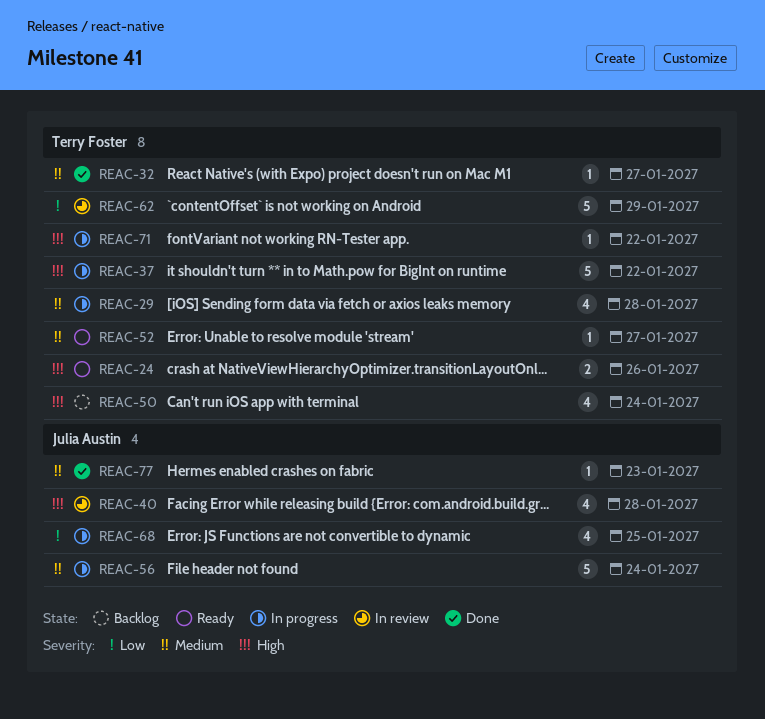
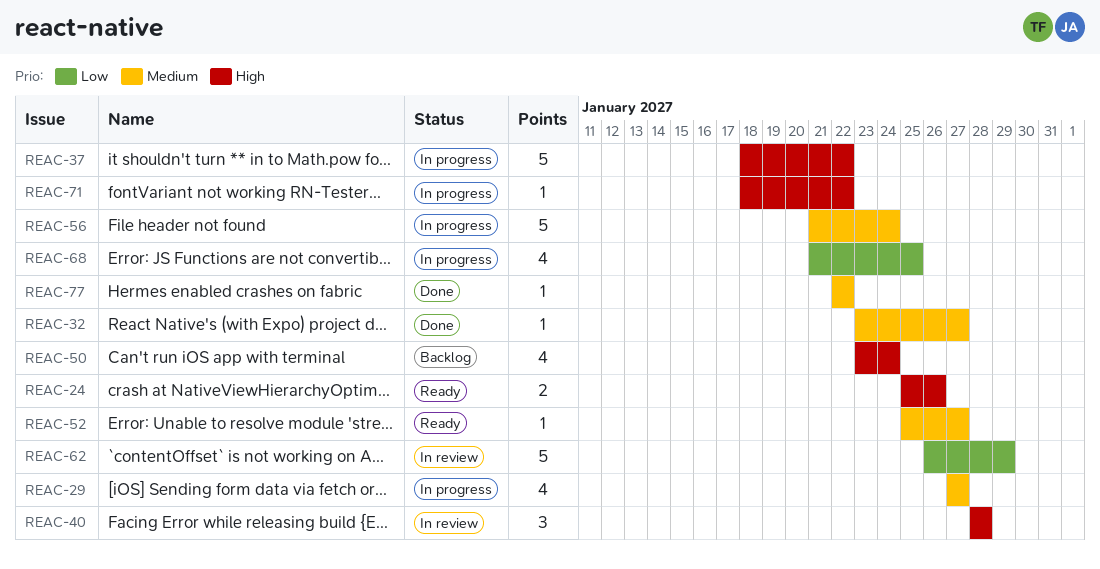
REAC-29, due: Jan 28 -> Jan 27
REAC-40, estimate: 4 -> 3
REAC-77, due: Jan 23 -> Jan 22

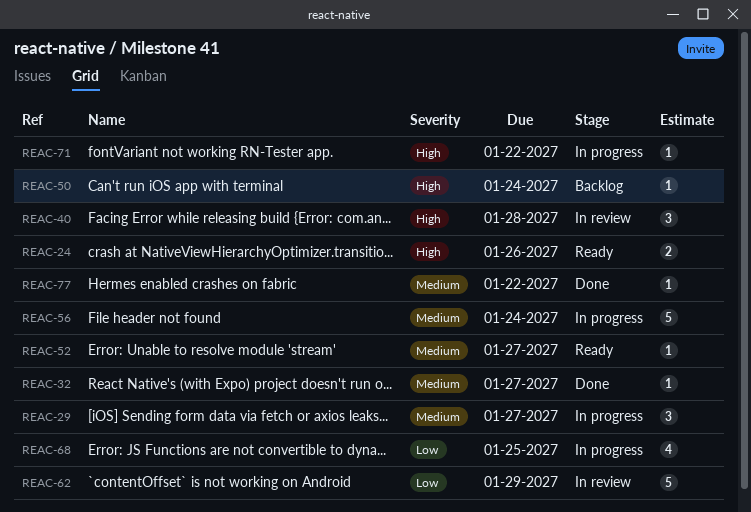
REAC-29, estimate: 4 -> 3
REAC-37: present -> none
REAC-50, estimate: 4 -> 1

